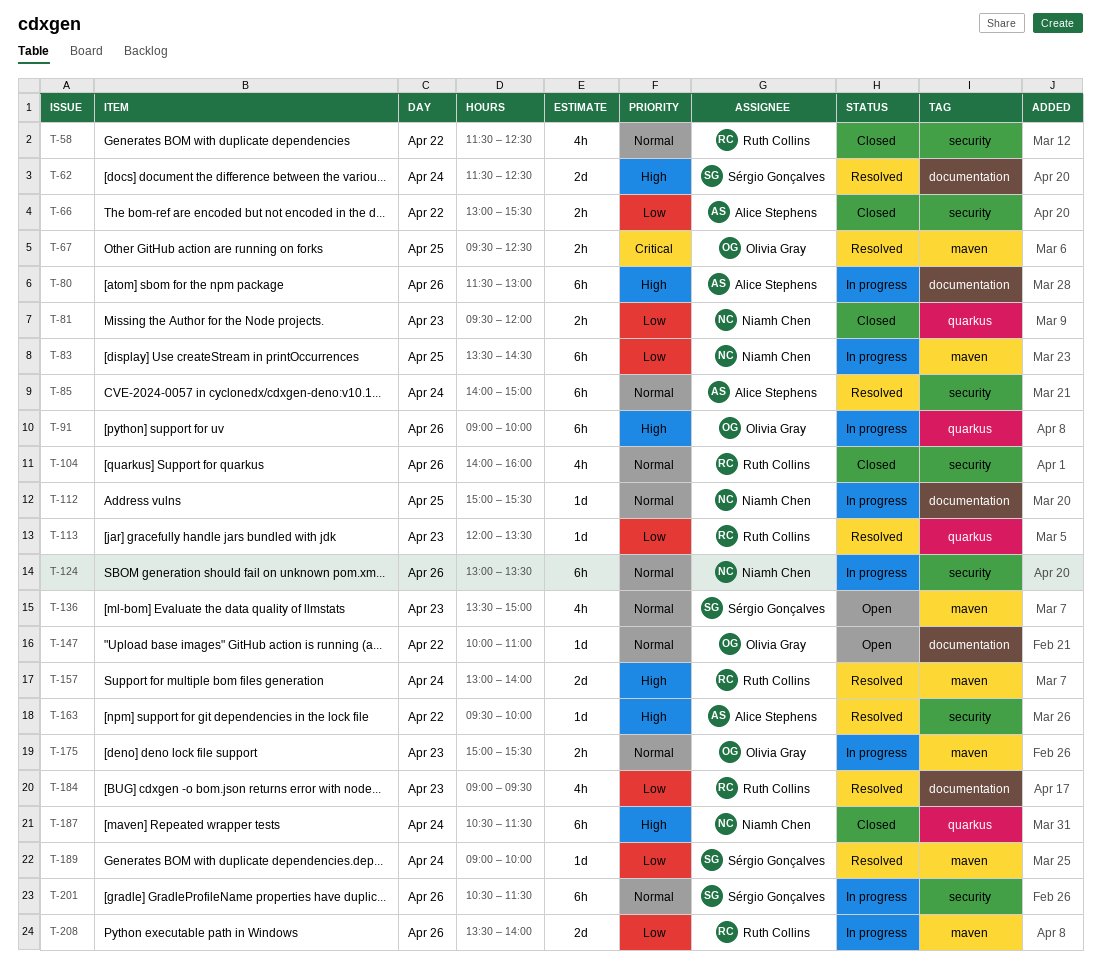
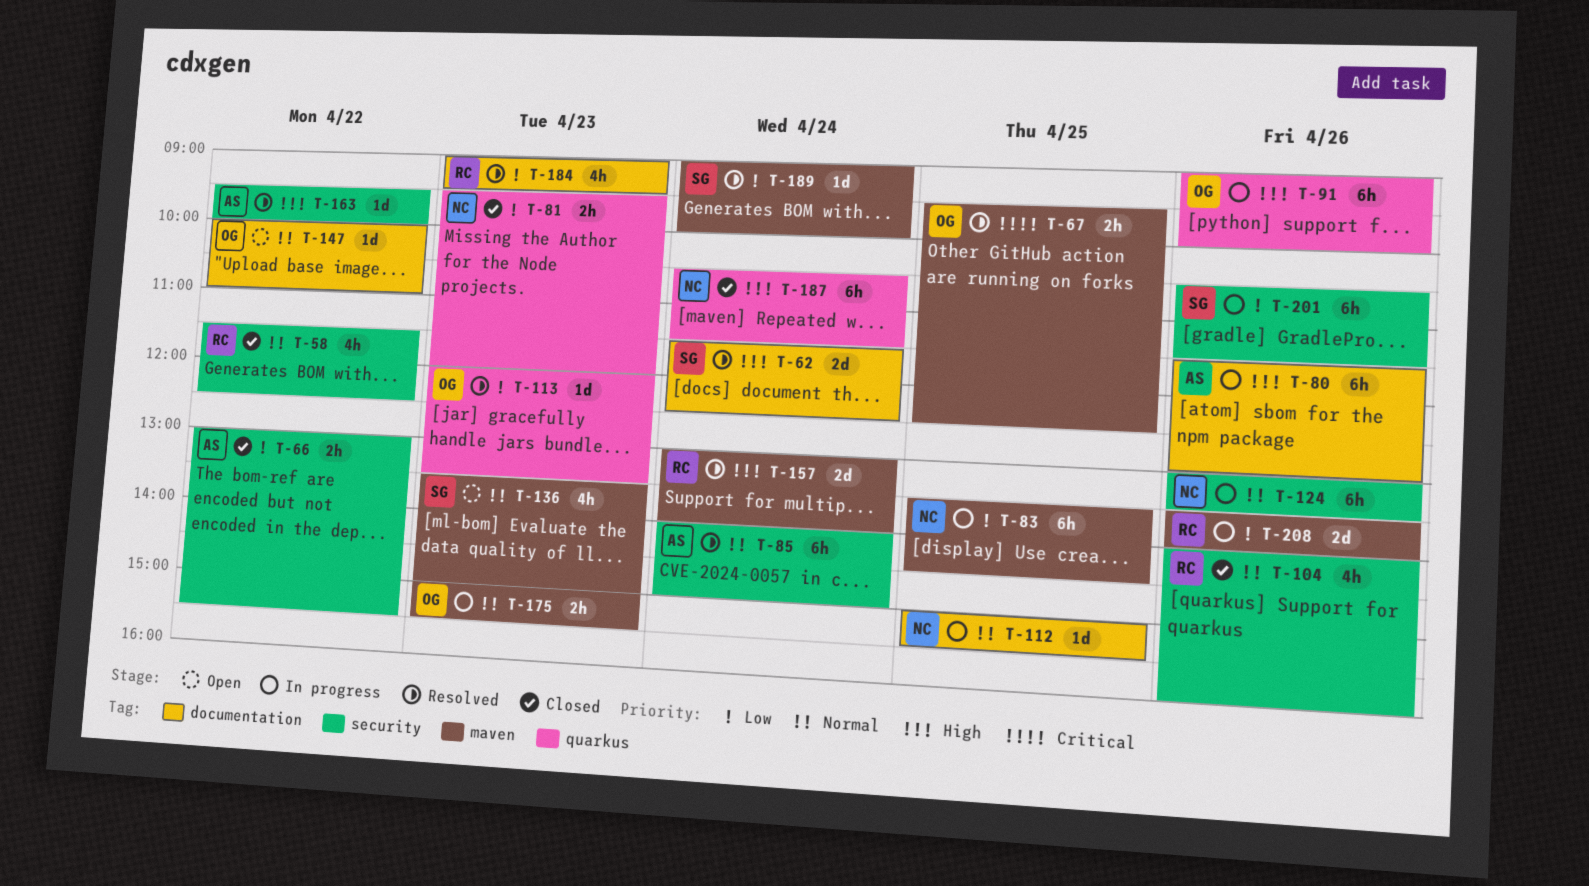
T-113, owner: Ruth Collins -> Olivia Gray
T-201, priority: Normal -> Low

